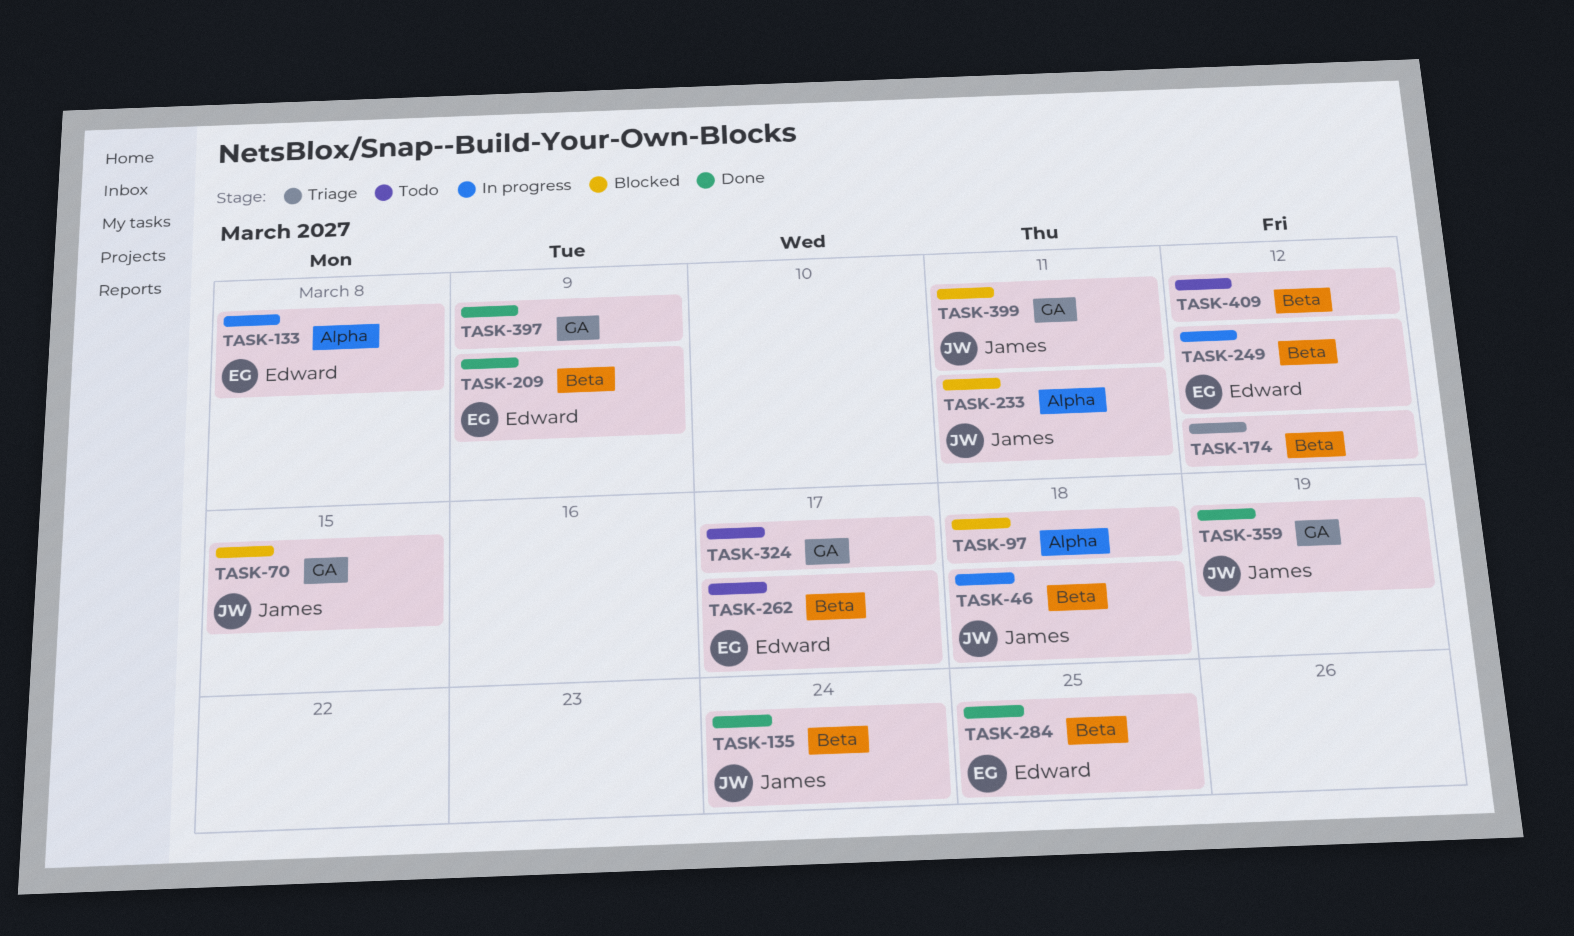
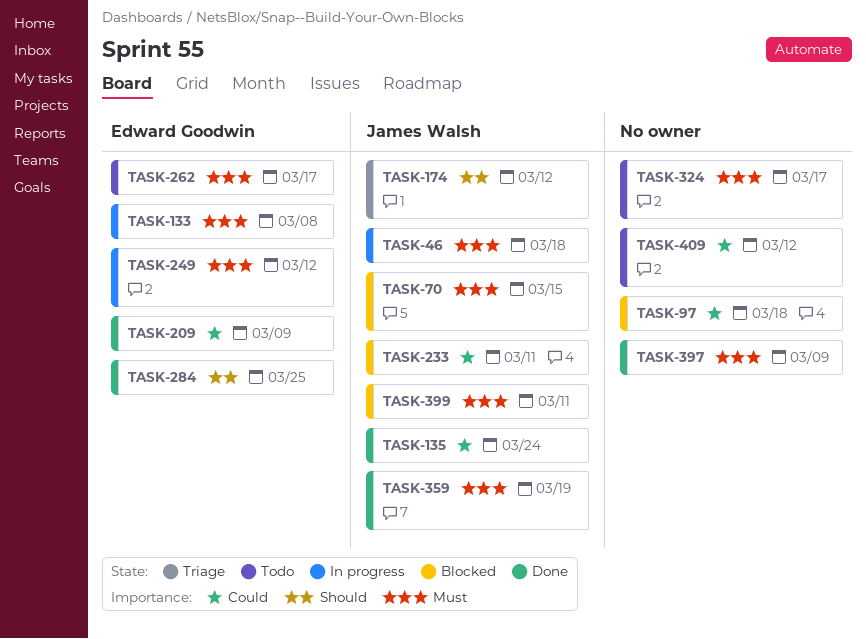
TASK-174, owner: none -> James Walsh

